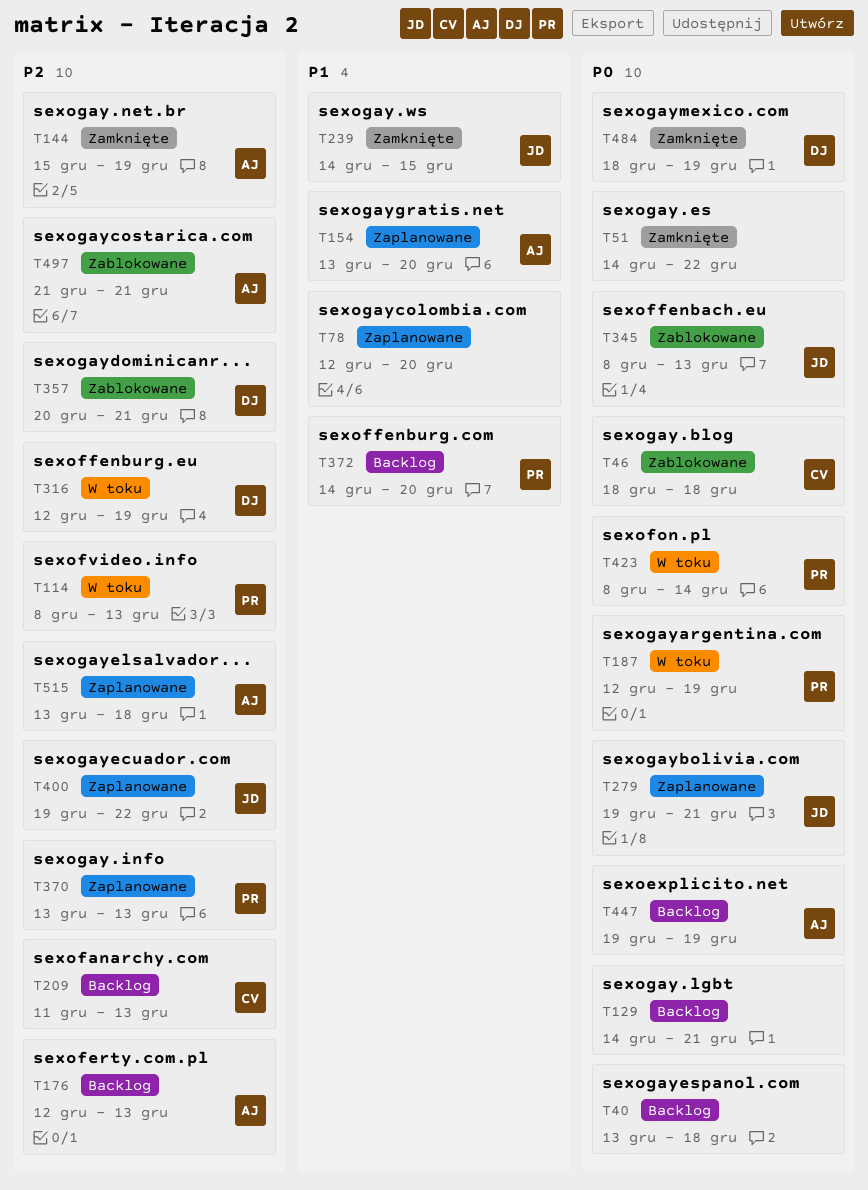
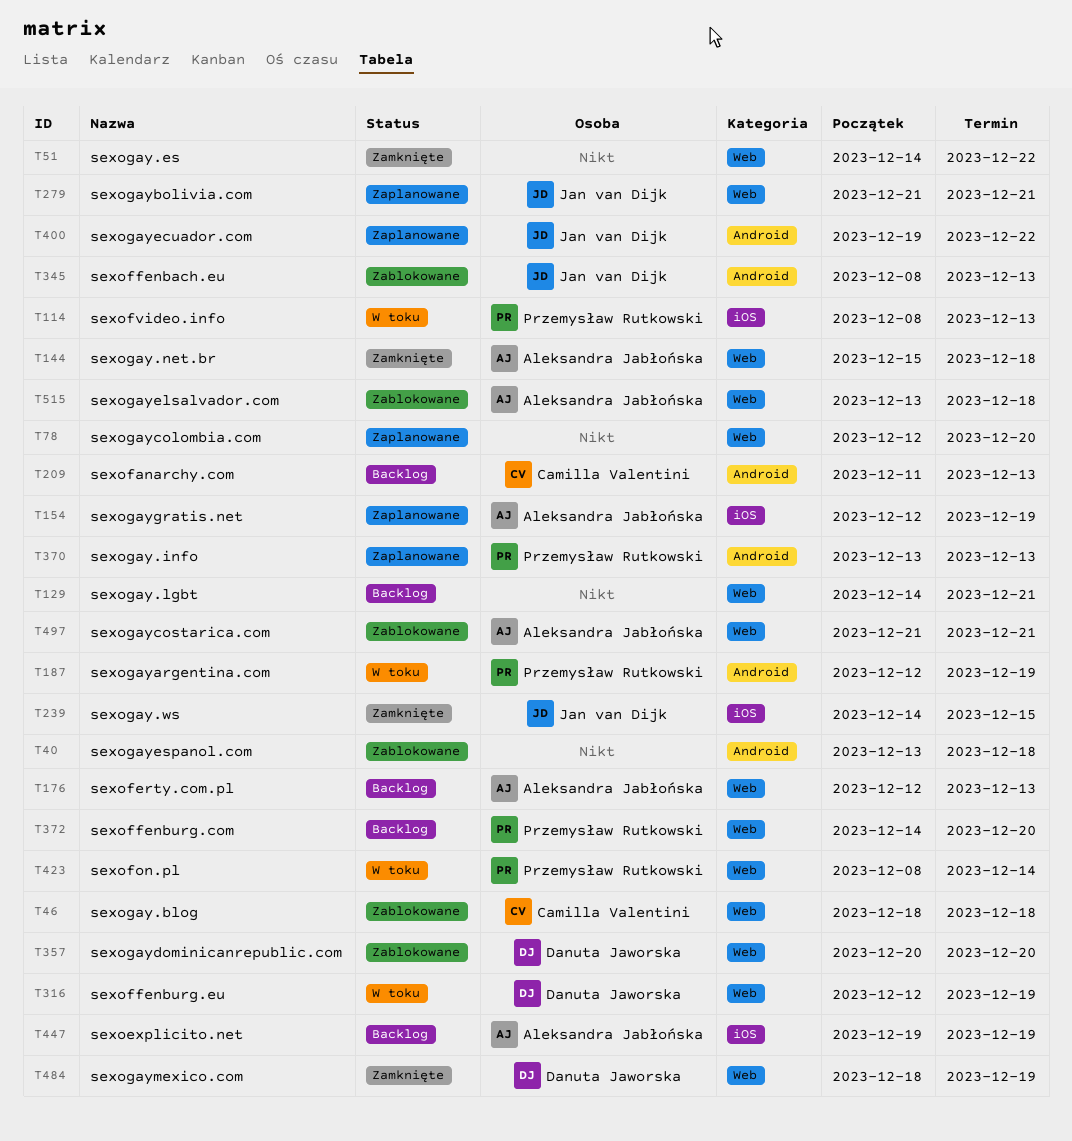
T40, status: Backlog -> Zablokowane
T144, due: Dec 19 -> Dec 18
T154, start: Dec 13 -> Dec 12
T154, due: Dec 20 -> Dec 19
T279, start: Dec 19 -> Dec 21
T357, due: Dec 21 -> Dec 20
T515, status: Zaplanowane -> Zablokowane

